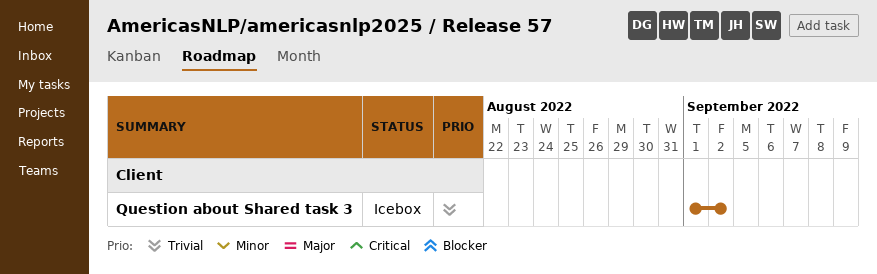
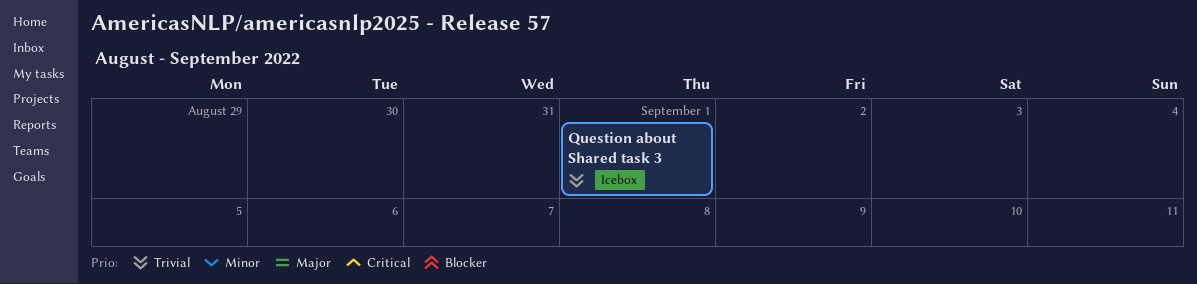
Question about Shared task 3, due: Sep 2 -> Sep 1

